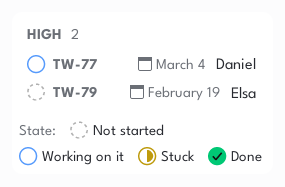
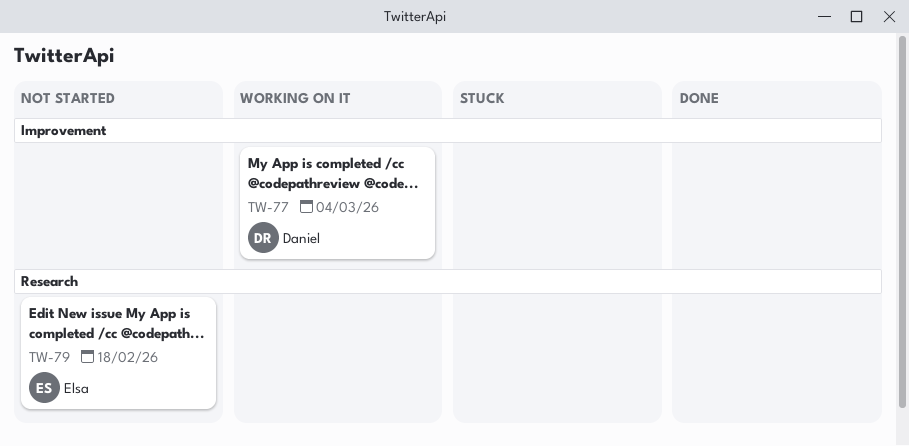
TW-79, due: Feb 19 -> Feb 18

